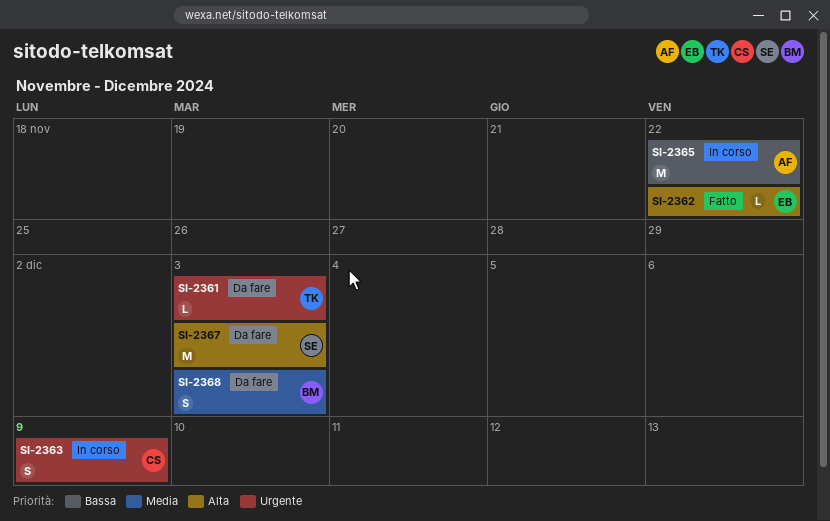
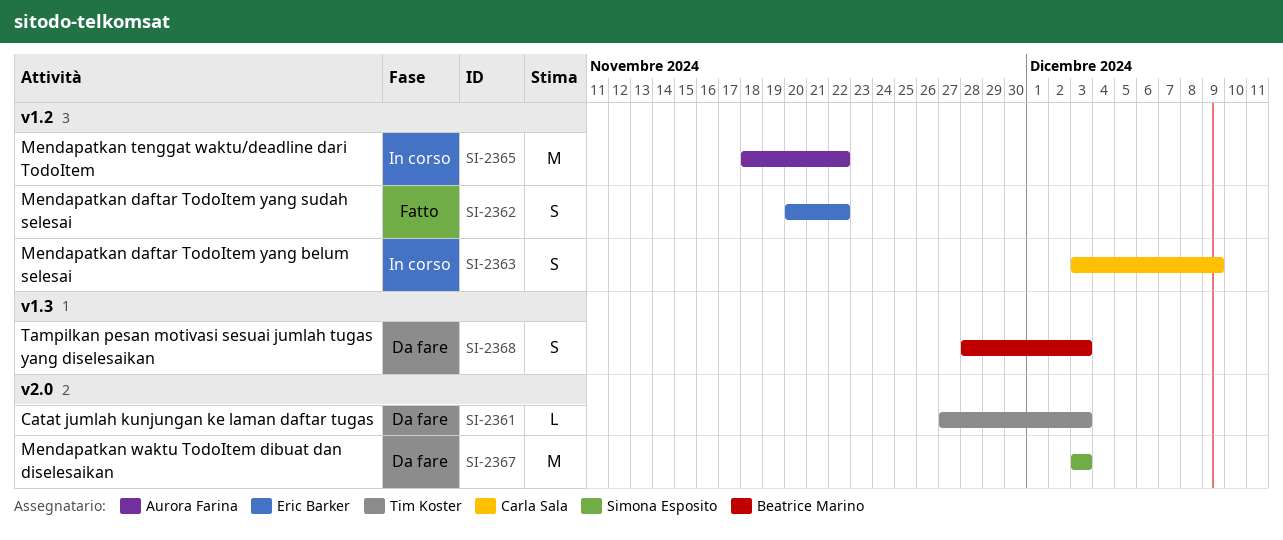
SI-2362, estimate: L -> S

